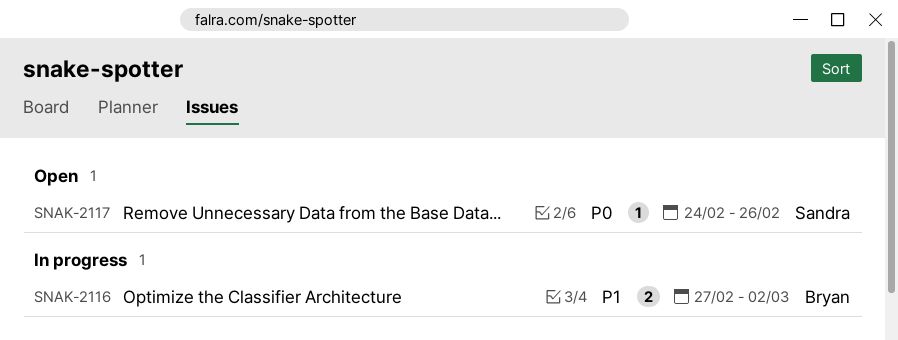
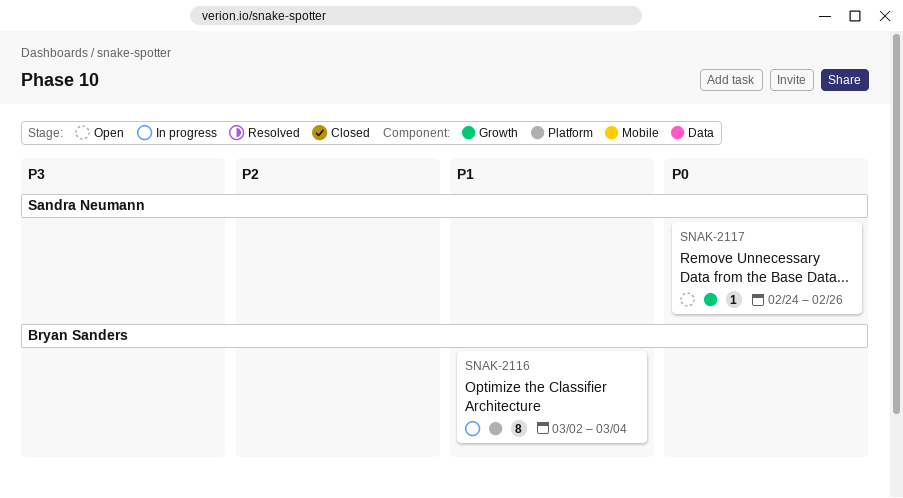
SNAK-2116, estimate: 2 -> 8
SNAK-2116, start: Feb 27 -> Mar 2
SNAK-2116, due: Mar 2 -> Mar 4

